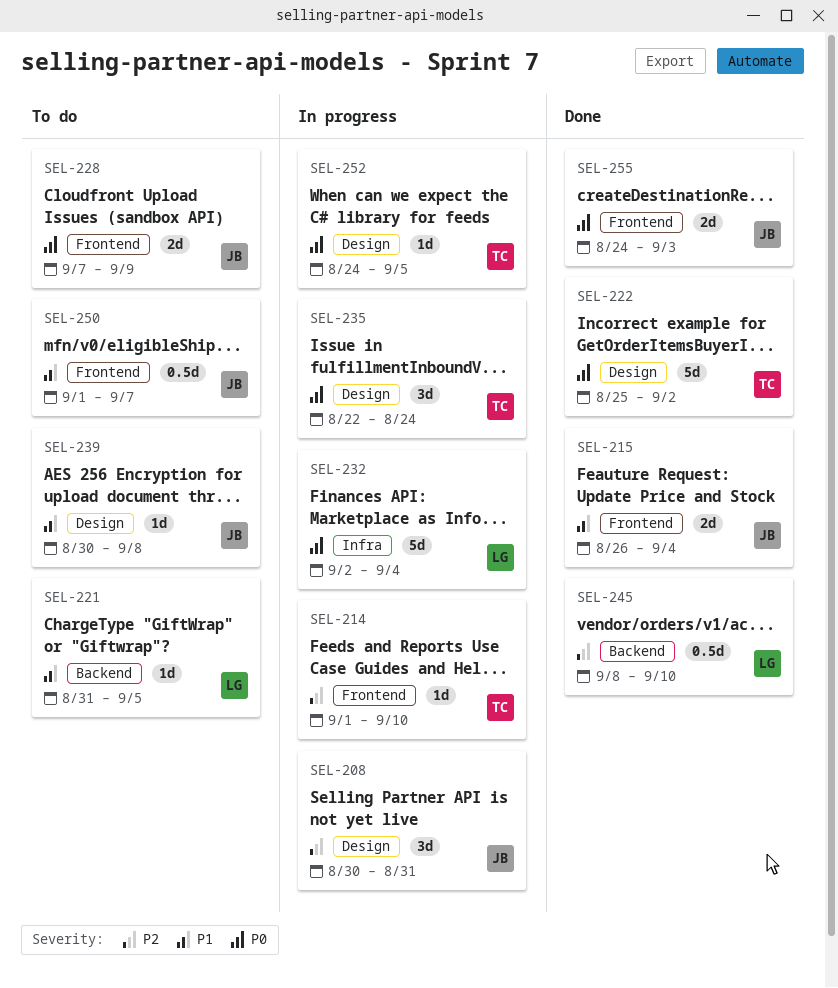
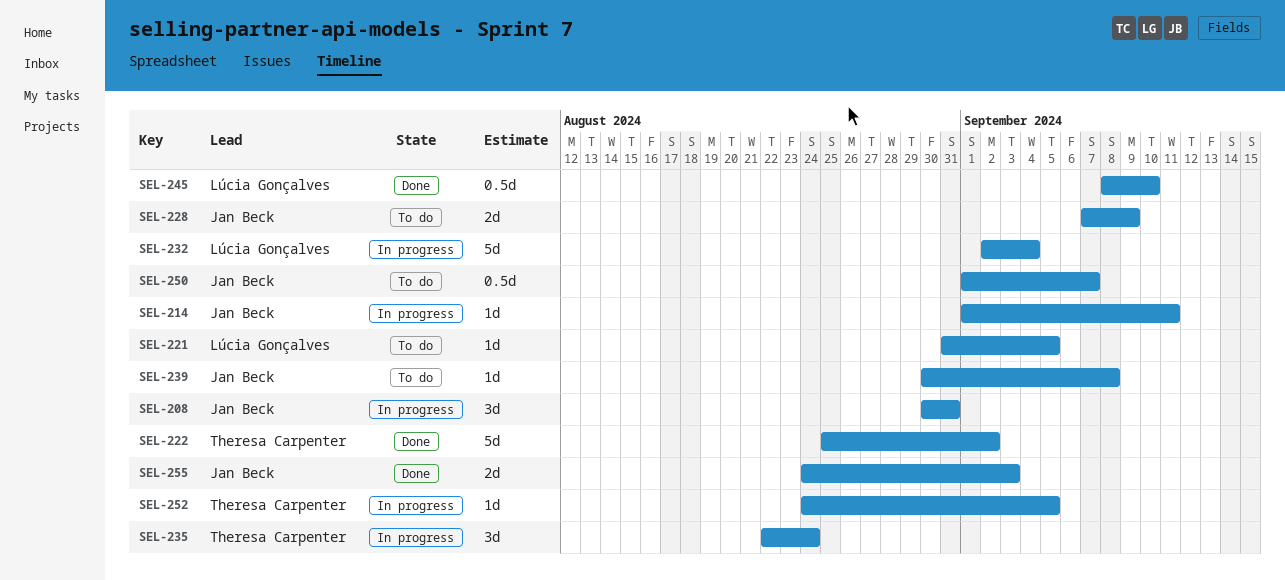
SEL-214, owner: Theresa Carpenter -> Jan Beck
SEL-214, due: Sep 10 -> Sep 11
SEL-215: present -> none

